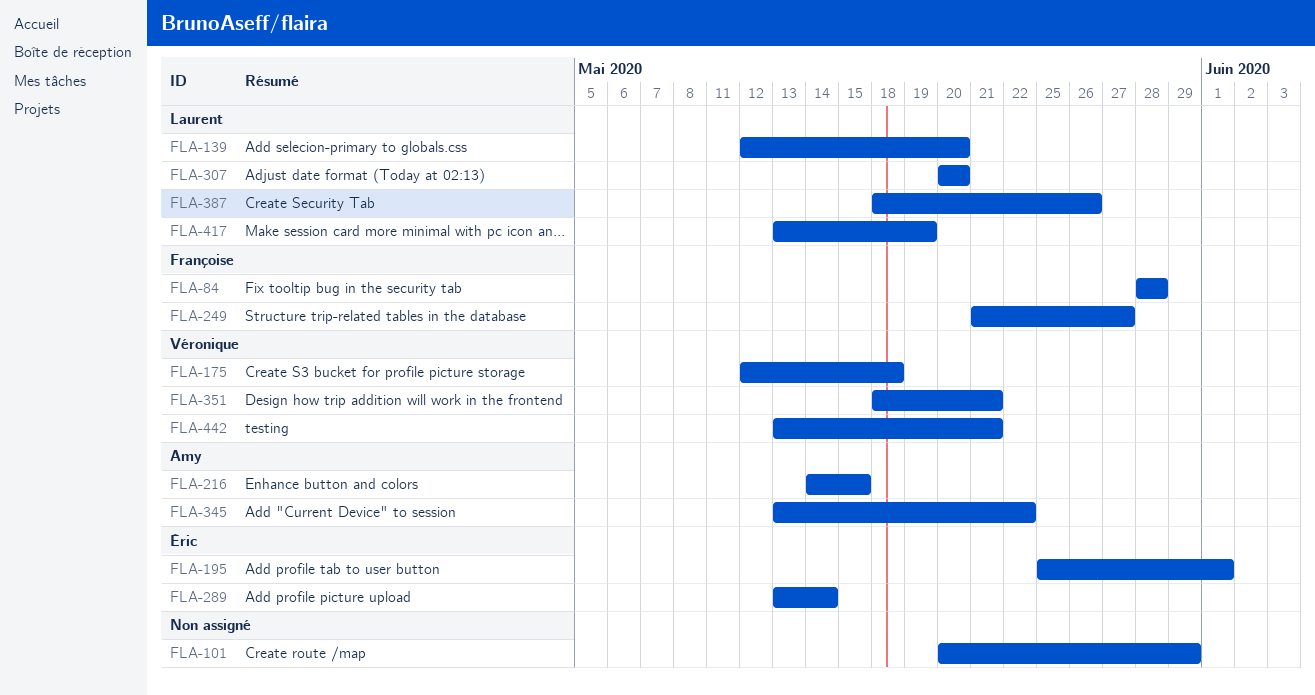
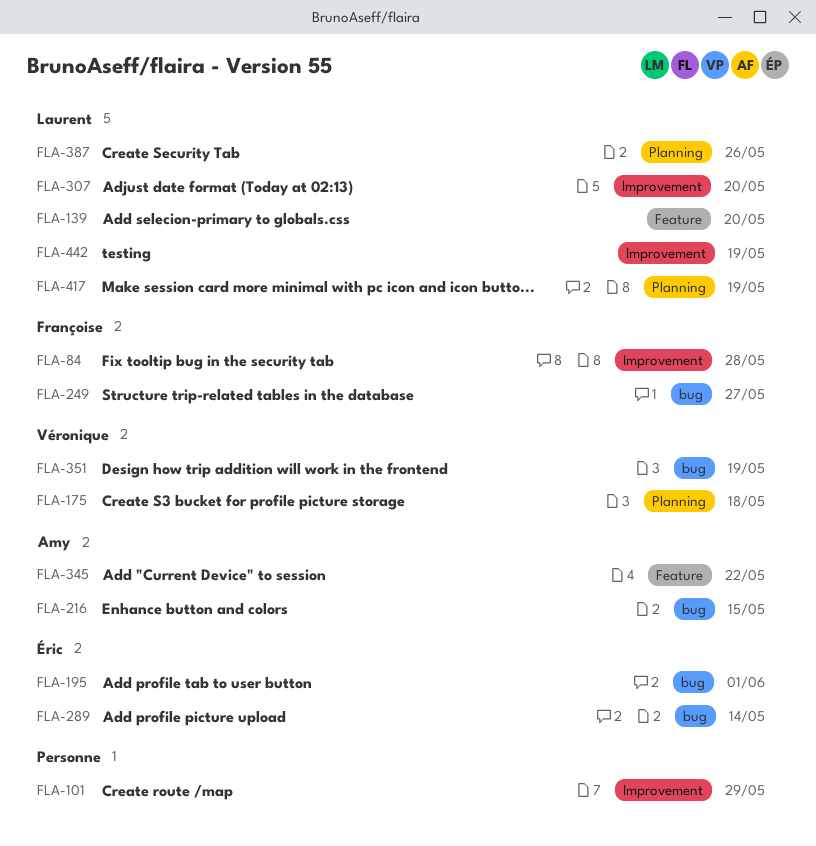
FLA-351, due: May 21 -> May 19
FLA-442, owner: Véronique -> Laurent
FLA-442, due: May 21 -> May 19

